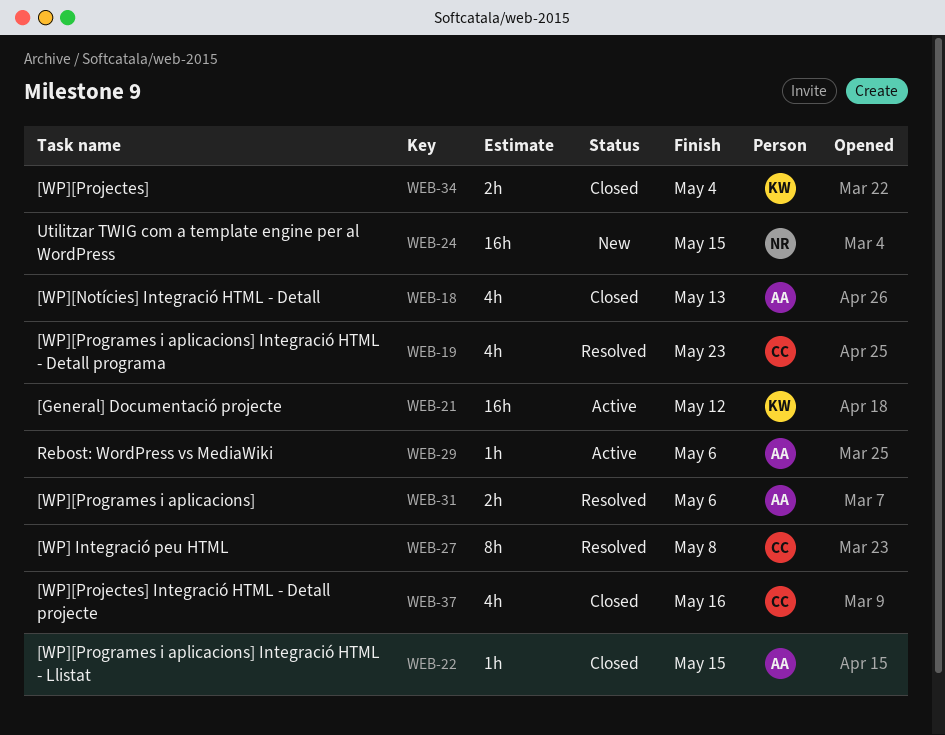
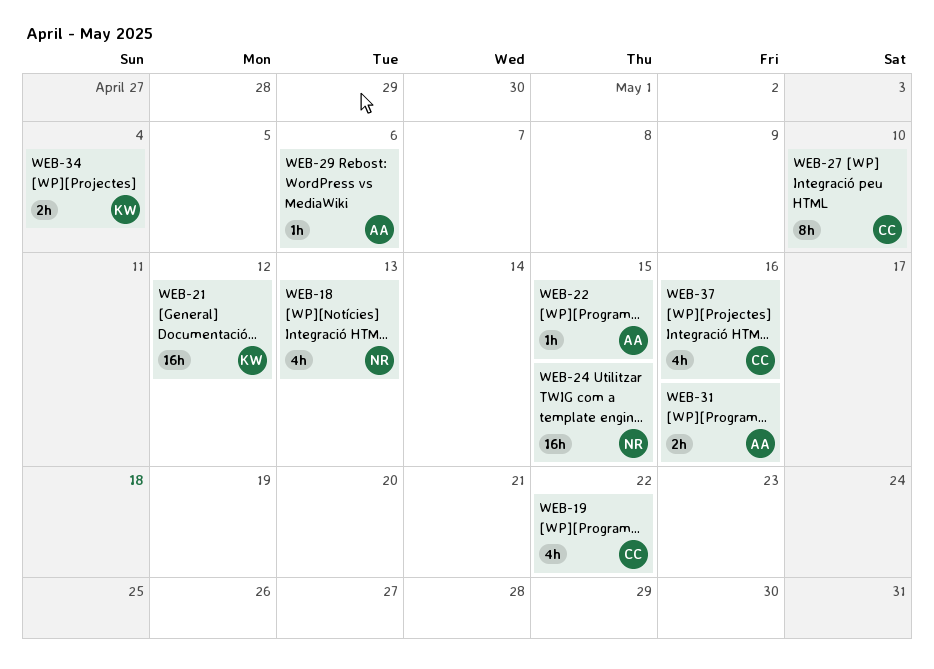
WEB-18, owner: AA -> NR
WEB-19, due: May 23 -> May 22
WEB-27, due: May 8 -> May 10
WEB-31, due: May 6 -> May 16

